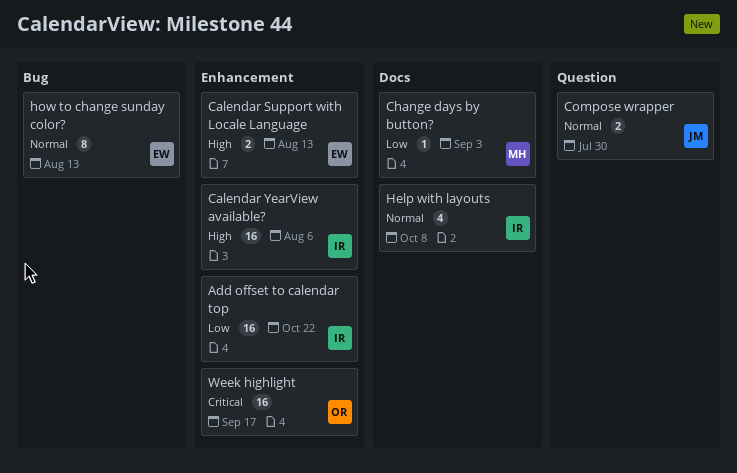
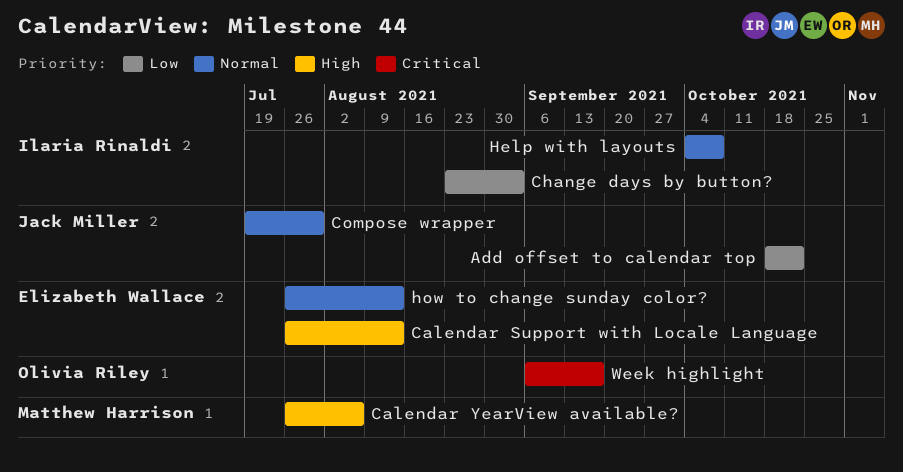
Add offset to calendar top, owner: Ilaria Rinaldi -> Jack Miller
Calendar YearView available?, owner: Ilaria Rinaldi -> Matthew Harrison
Change days by button?, owner: Matthew Harrison -> Ilaria Rinaldi

